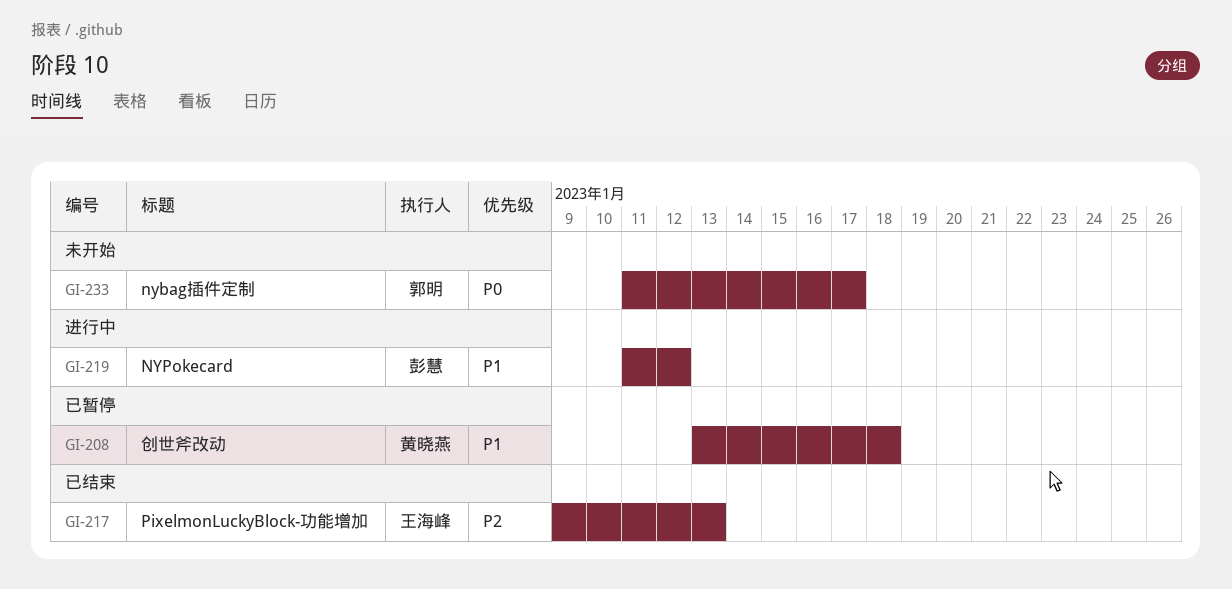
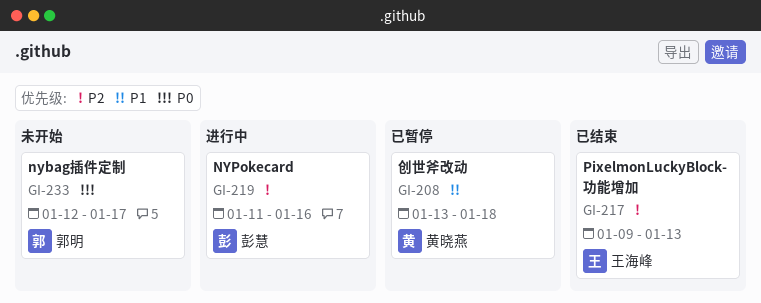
GI-219, priority: P1 -> P2
GI-219, due: Jan 12 -> Jan 16
GI-233, start: Jan 11 -> Jan 12

